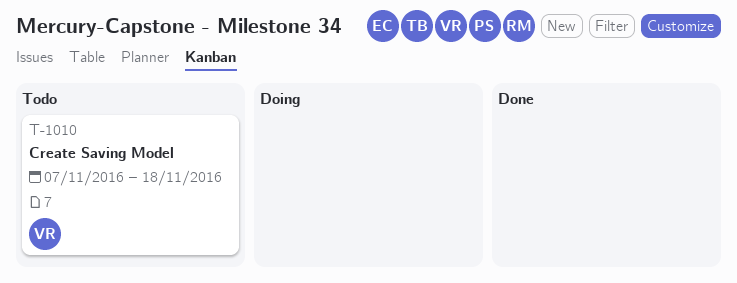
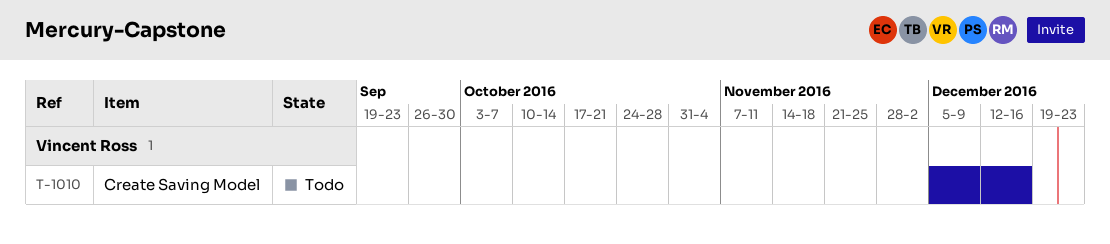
T-1010, start: Nov 7 -> Dec 5
T-1010, due: Nov 18 -> Dec 16

